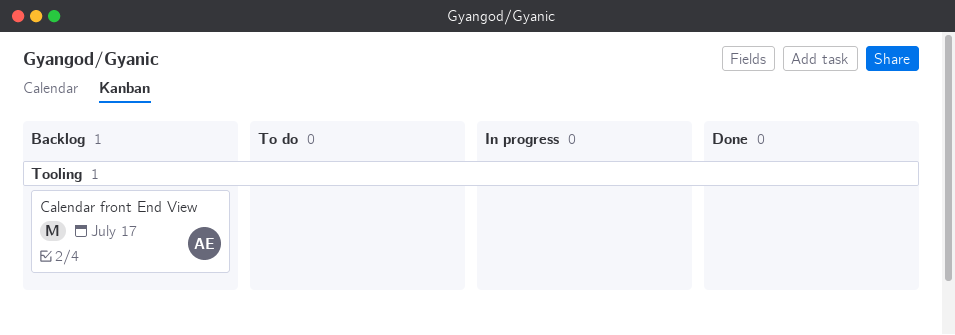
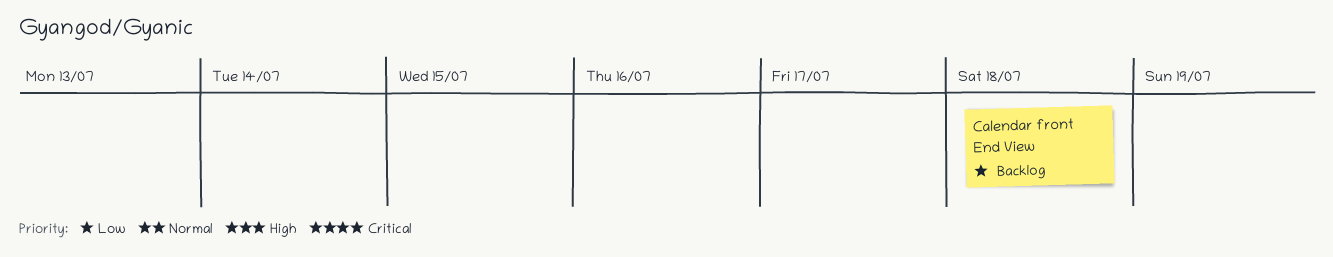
Calendar front End View, due: Jul 17 -> Jul 18

